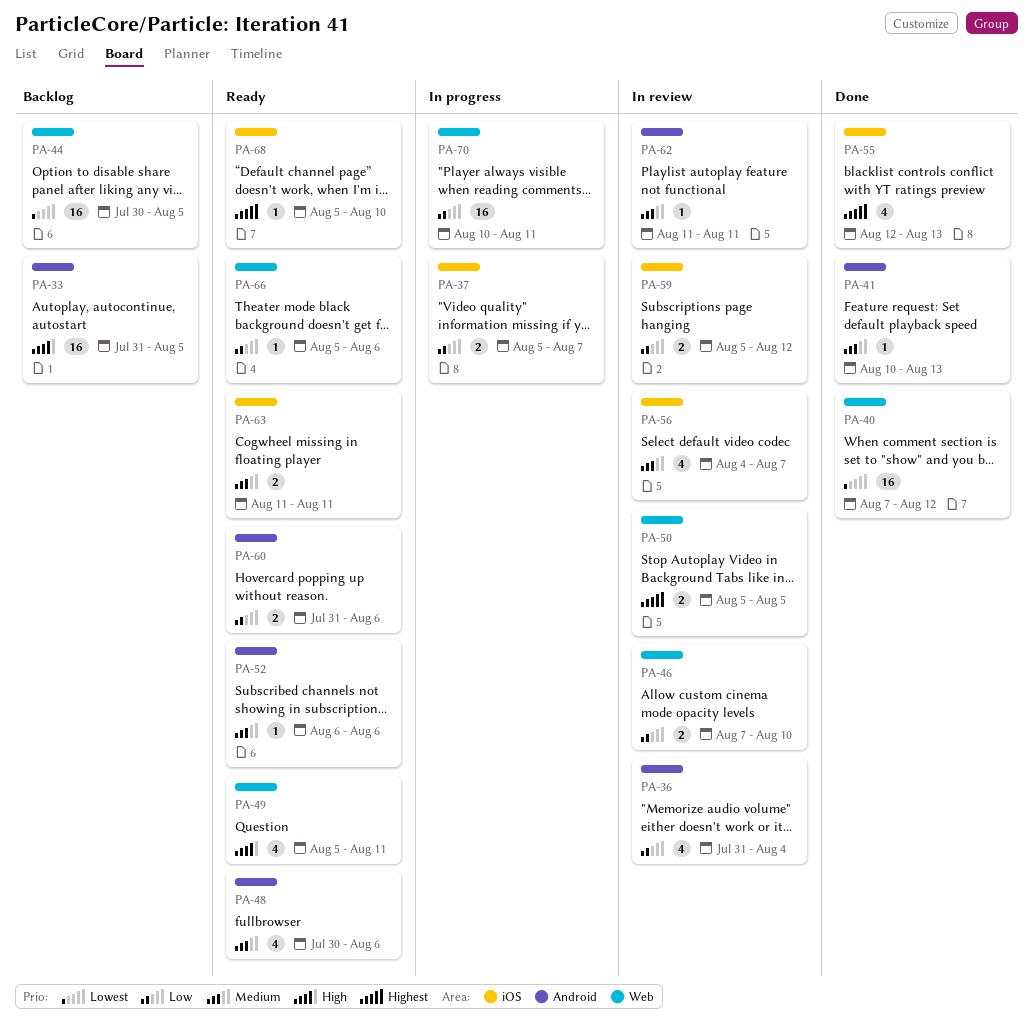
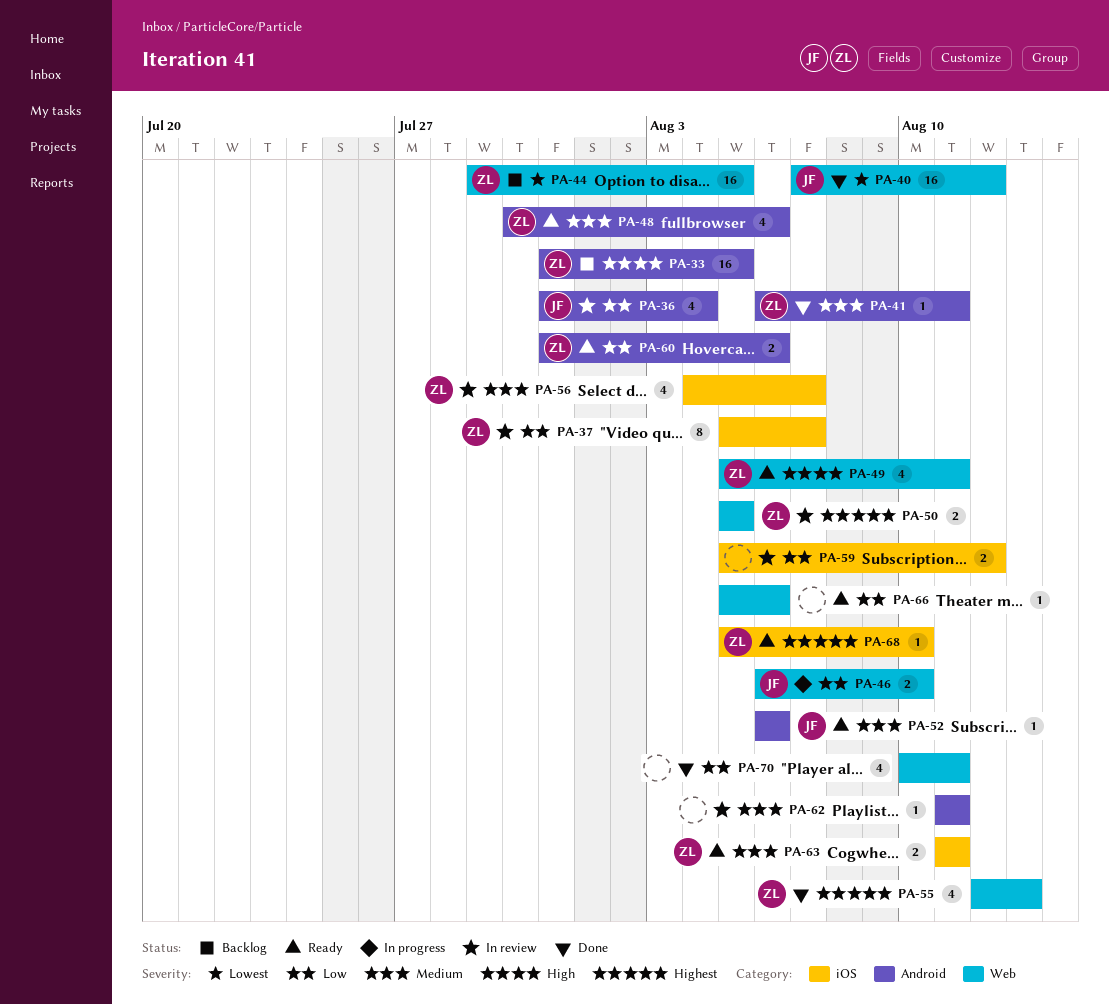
PA-37, status: In progress -> In review
PA-37, estimate: 2 -> 8
PA-41, start: Aug 10 -> Aug 6
PA-41, due: Aug 13 -> Aug 11
PA-44, start: Jul 30 -> Jul 29
PA-46, status: In review -> In progress
PA-46, start: Aug 7 -> Aug 6
PA-55, label: iOS -> Web
PA-70, status: In progress -> Done
PA-70, estimate: 16 -> 4

